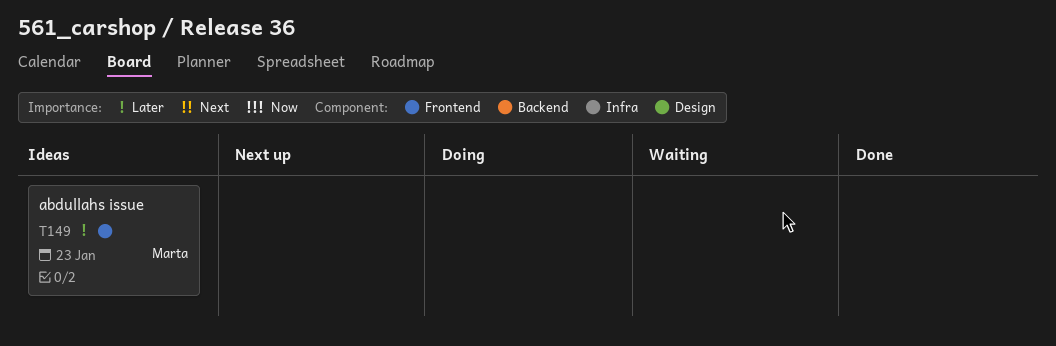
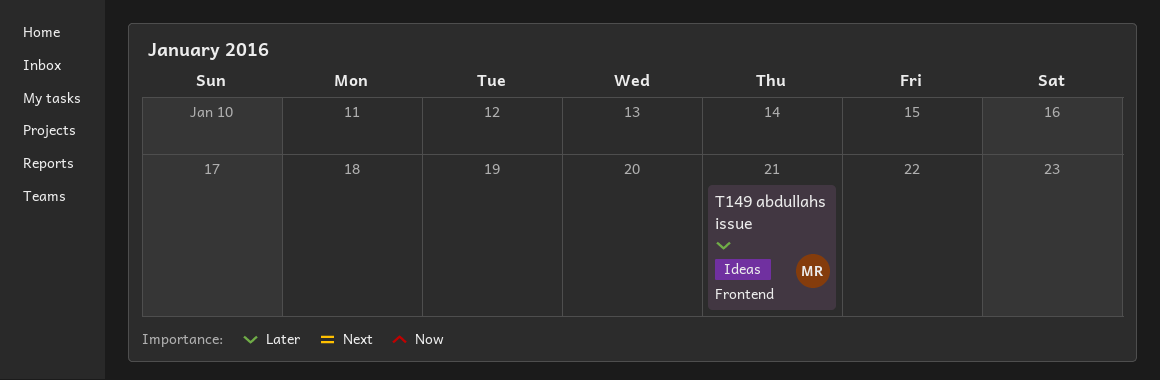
T149, due: Jan 23 -> Jan 21

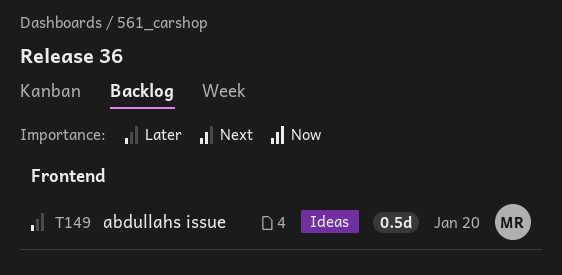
T149, due: Jan 21 -> Jan 20

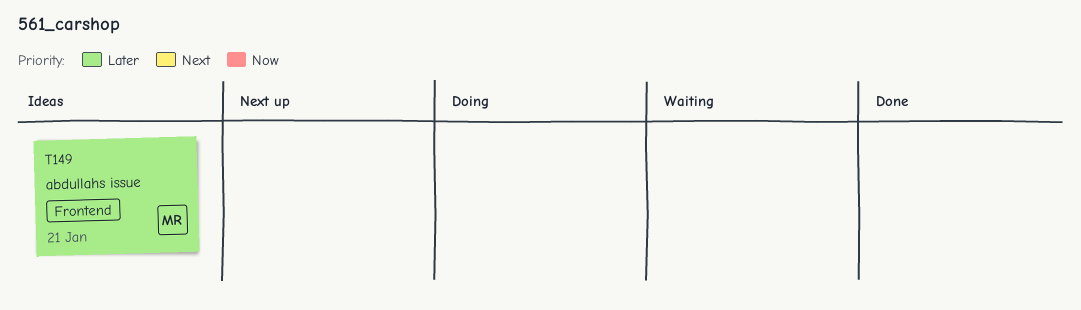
T149, due: Jan 20 -> Jan 21

